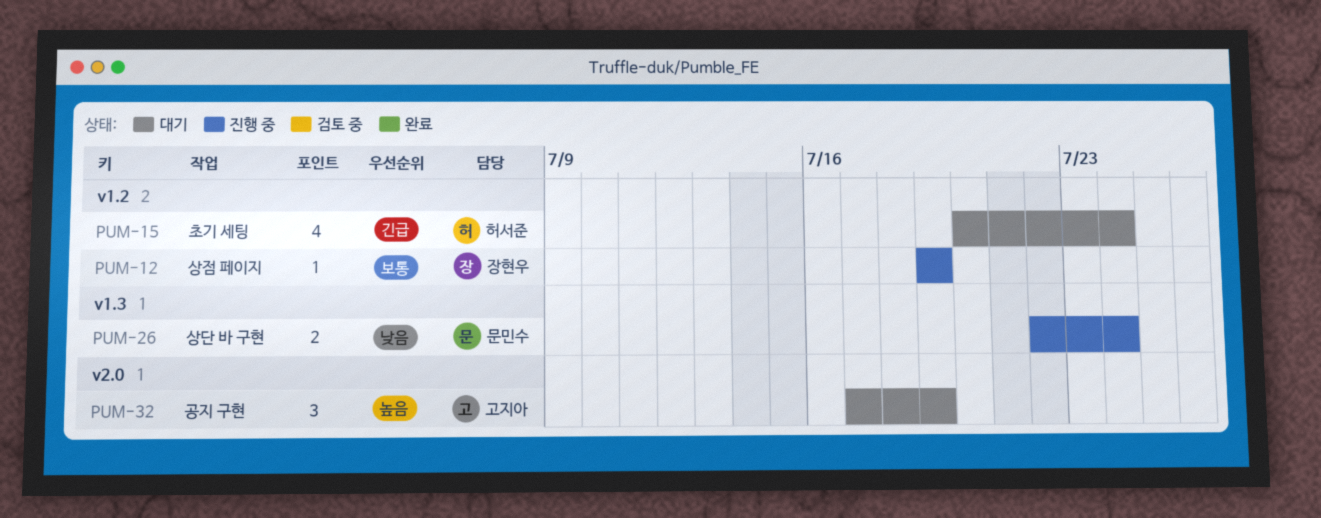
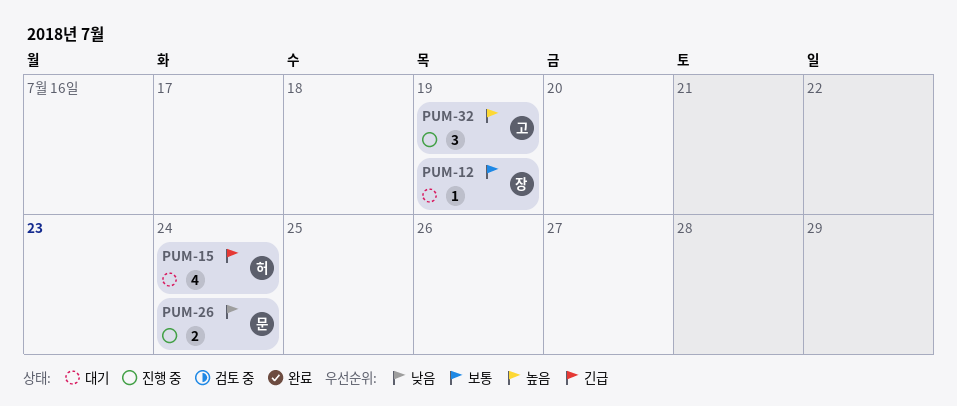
PUM-12, status: 진행 중 -> 대기
PUM-32, status: 대기 -> 진행 중

